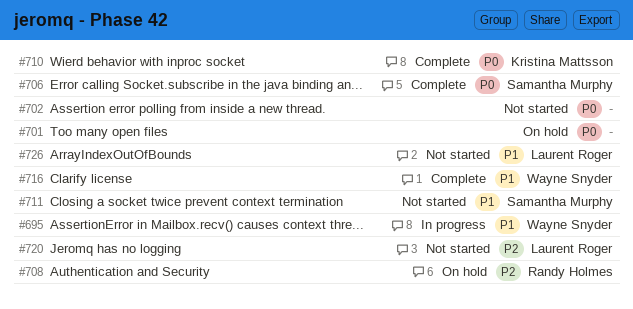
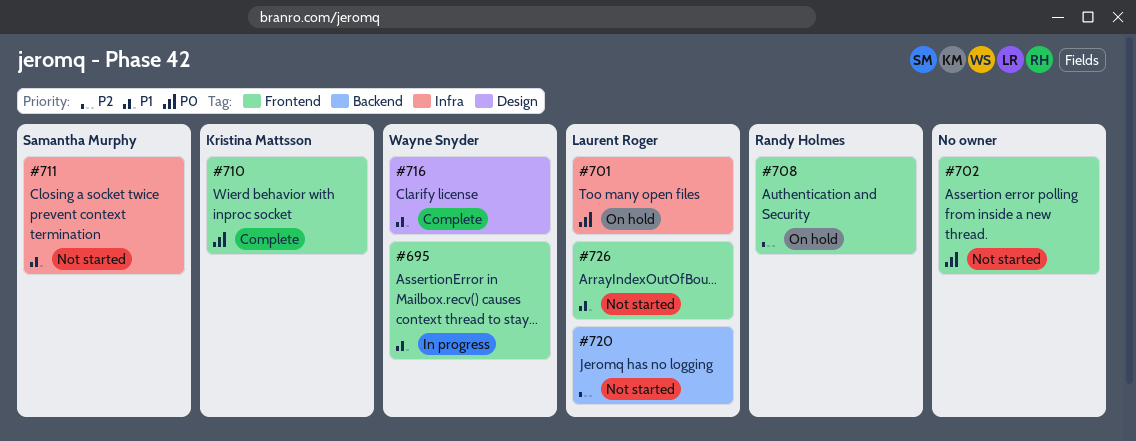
#701, owner: none -> Laurent Roger
#706: present -> none

